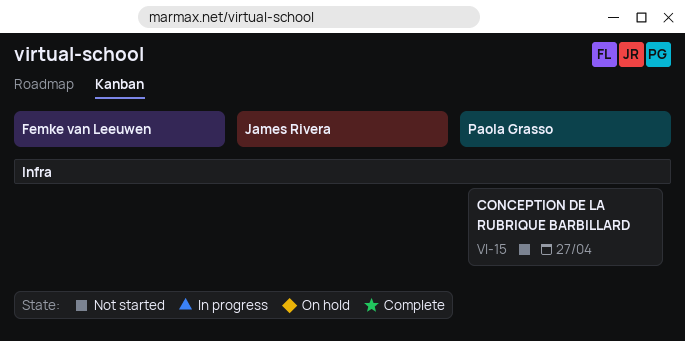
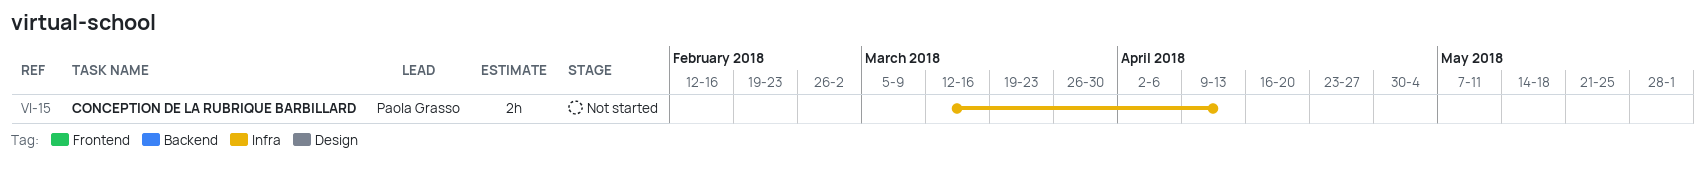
VI-15, due: Apr 27 -> Apr 13

